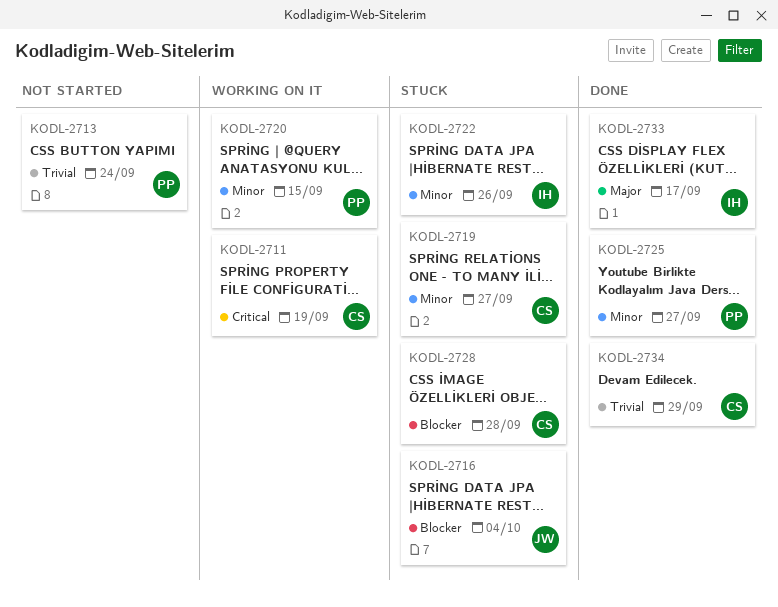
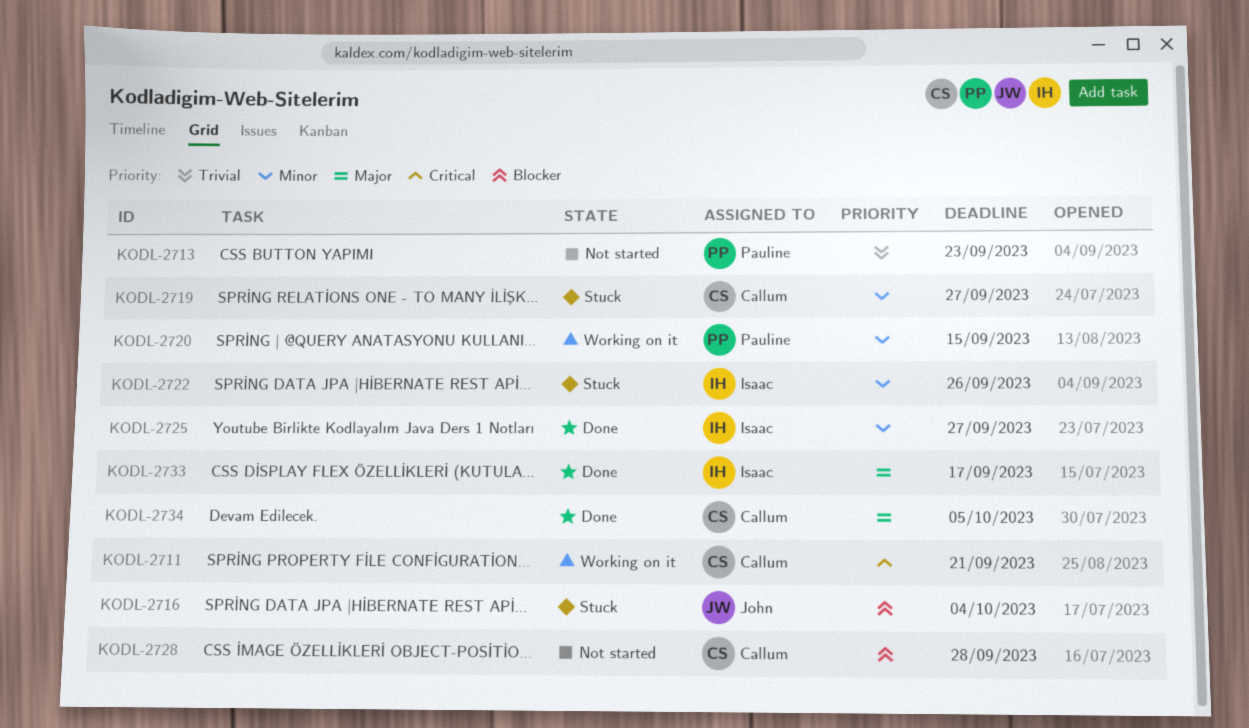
KODL-2711, due: Sep 19 -> Sep 21
KODL-2713, due: Sep 24 -> Sep 23
KODL-2725, owner: Pauline -> Isaac
KODL-2728, status: Stuck -> Not started
KODL-2734, priority: Trivial -> Major
KODL-2734, due: Sep 29 -> Oct 5

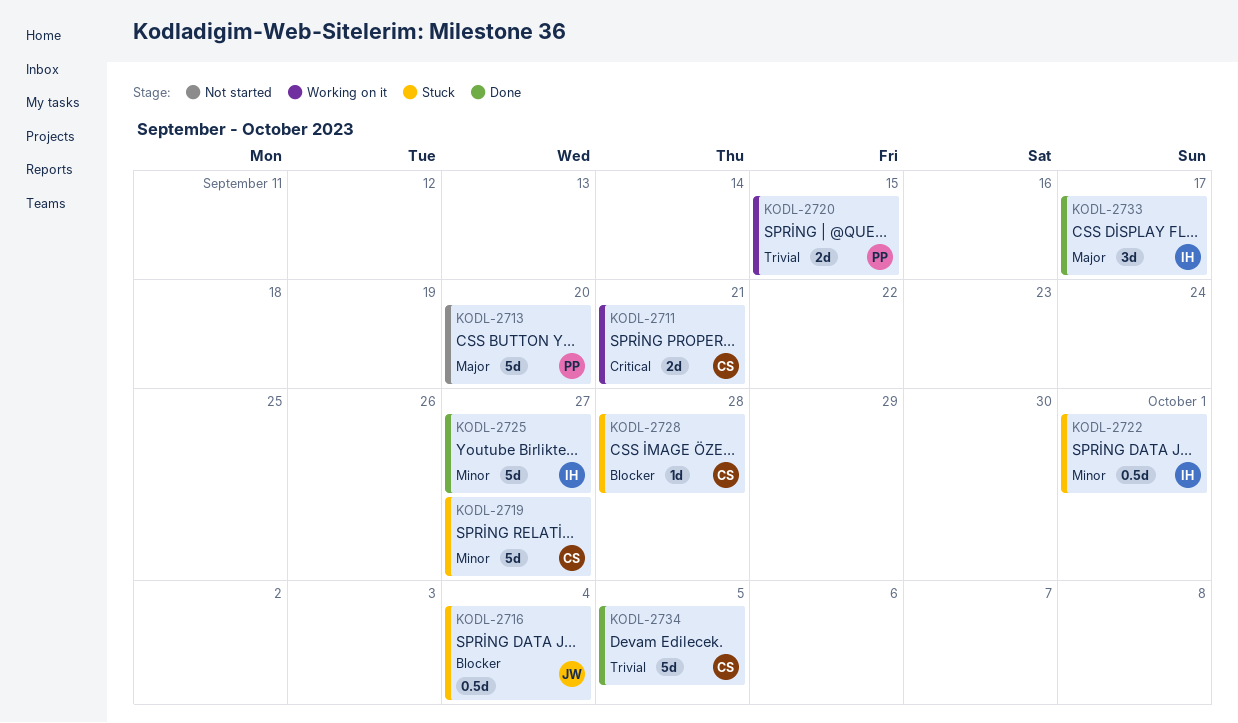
KODL-2713, priority: Trivial -> Major
KODL-2713, due: Sep 23 -> Sep 20
KODL-2720, priority: Minor -> Trivial
KODL-2722, due: Sep 26 -> Oct 1
KODL-2728, status: Not started -> Stuck
KODL-2734, priority: Major -> Trivial

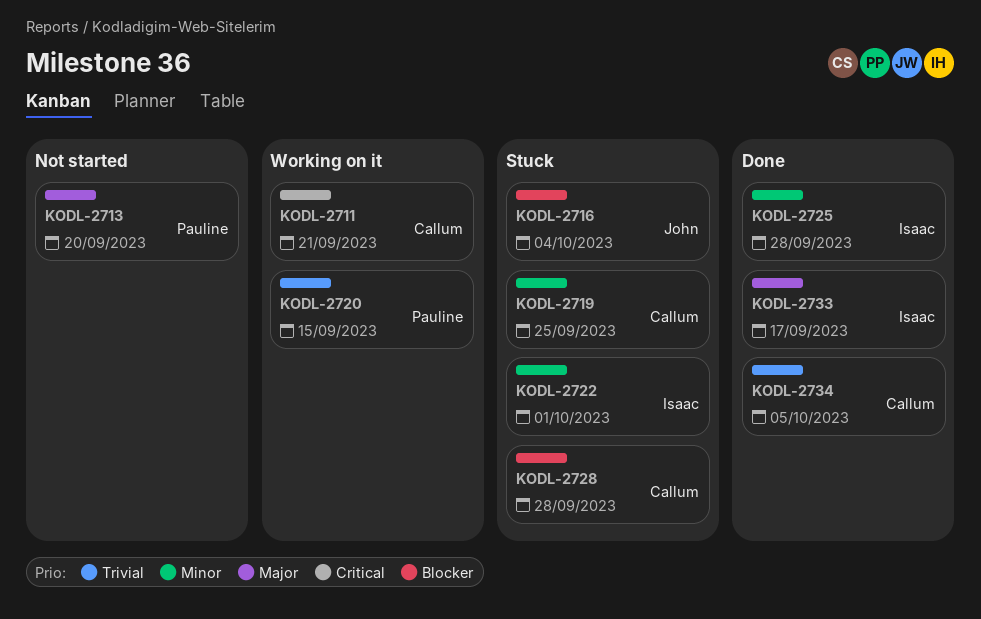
KODL-2719, due: Sep 27 -> Sep 25
KODL-2725, due: Sep 27 -> Sep 28

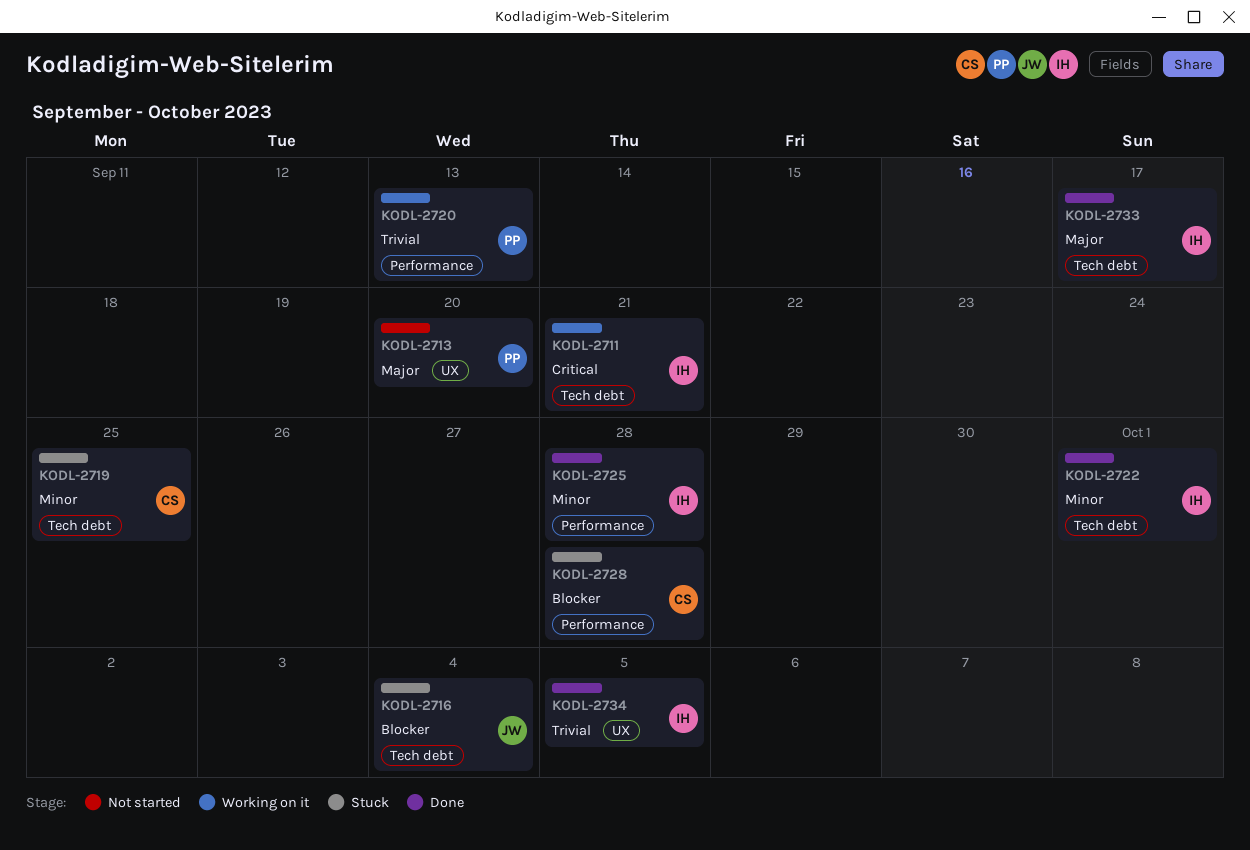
KODL-2711, owner: Callum -> Isaac
KODL-2720, due: Sep 15 -> Sep 13
KODL-2722, status: Stuck -> Done
KODL-2734, owner: Callum -> Isaac

